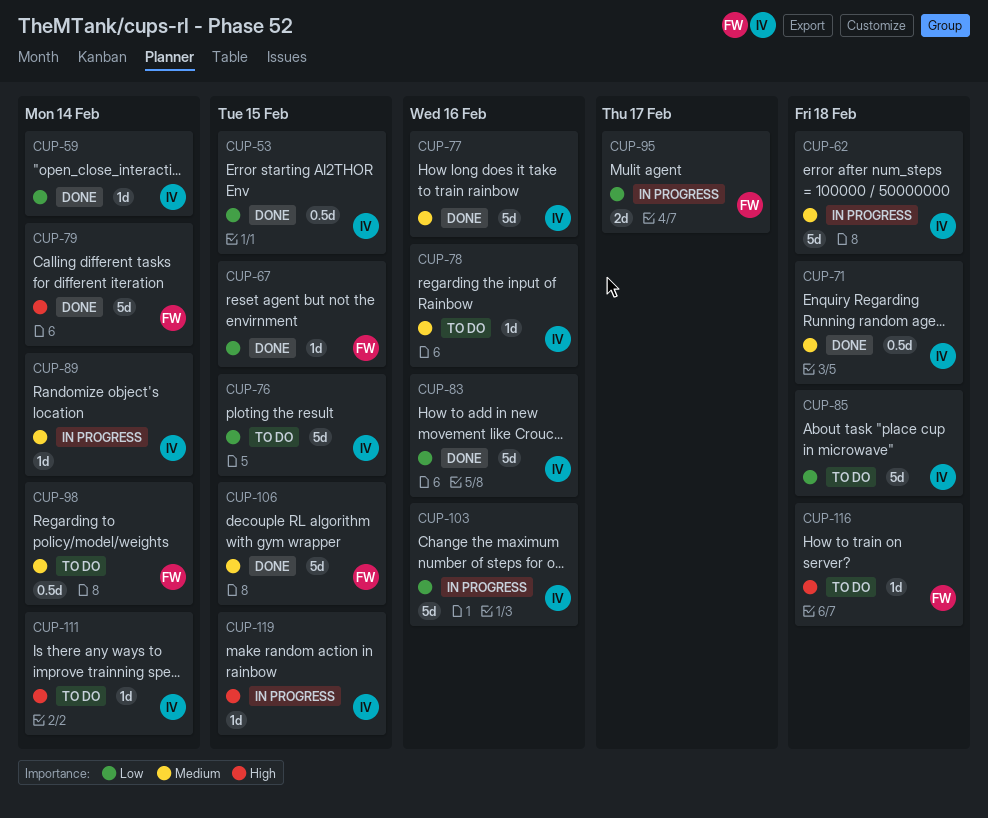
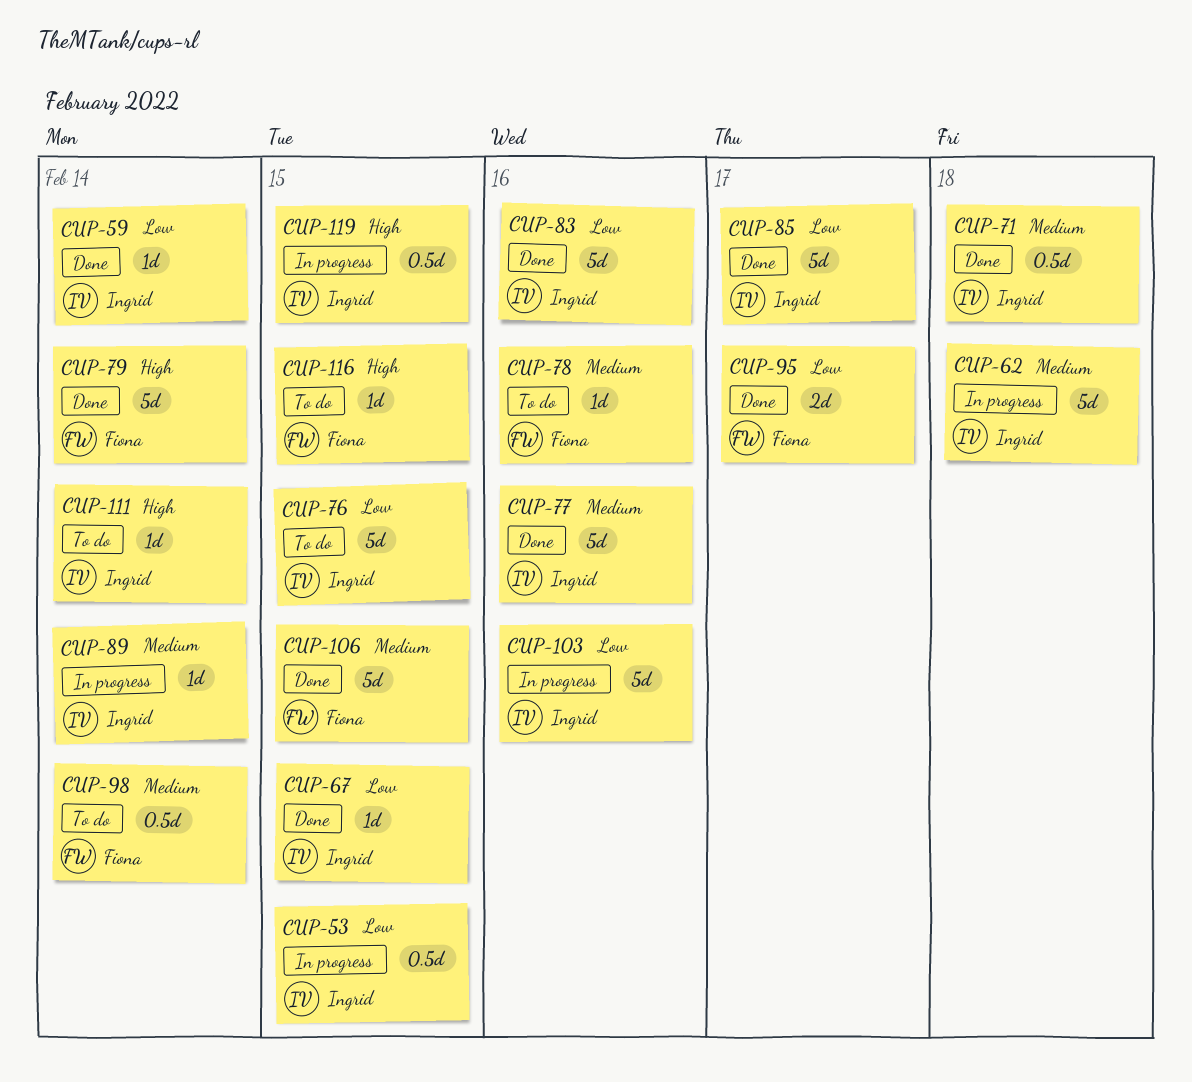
CUP-53, status: Done -> In progress
CUP-67, owner: Fiona -> Ingrid
CUP-78, owner: Ingrid -> Fiona
CUP-85, status: To do -> Done
CUP-85, due: Feb 18 -> Feb 17
CUP-95, status: In progress -> Done
CUP-116, due: Feb 18 -> Feb 15
CUP-119, estimate: 1d -> 0.5d

